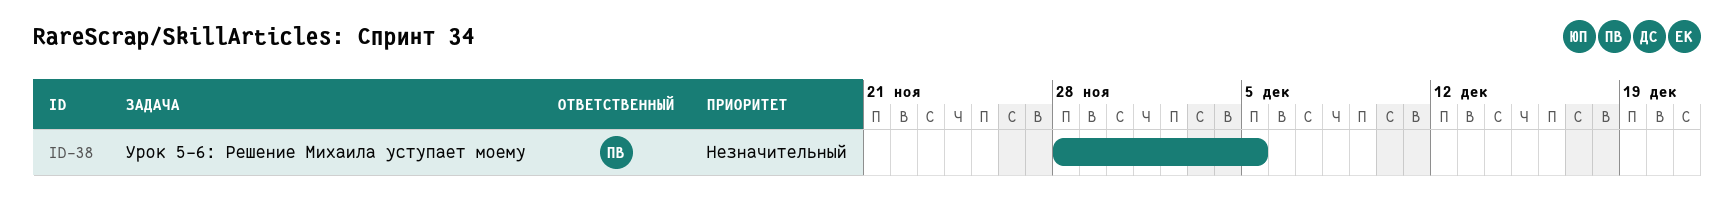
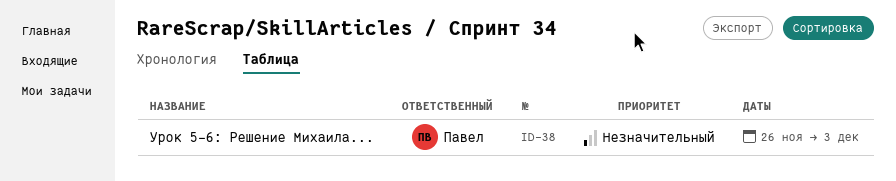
ID-38, start: Nov 28 -> Nov 26
ID-38, due: Dec 5 -> Dec 3

